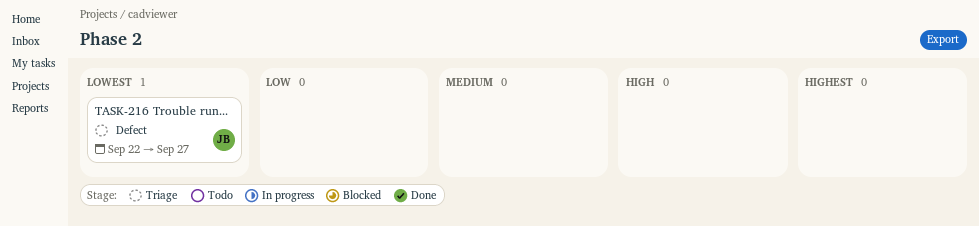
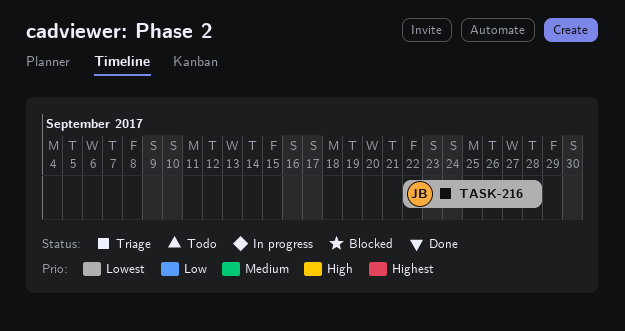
TASK-216, due: Sep 27 -> Sep 28

